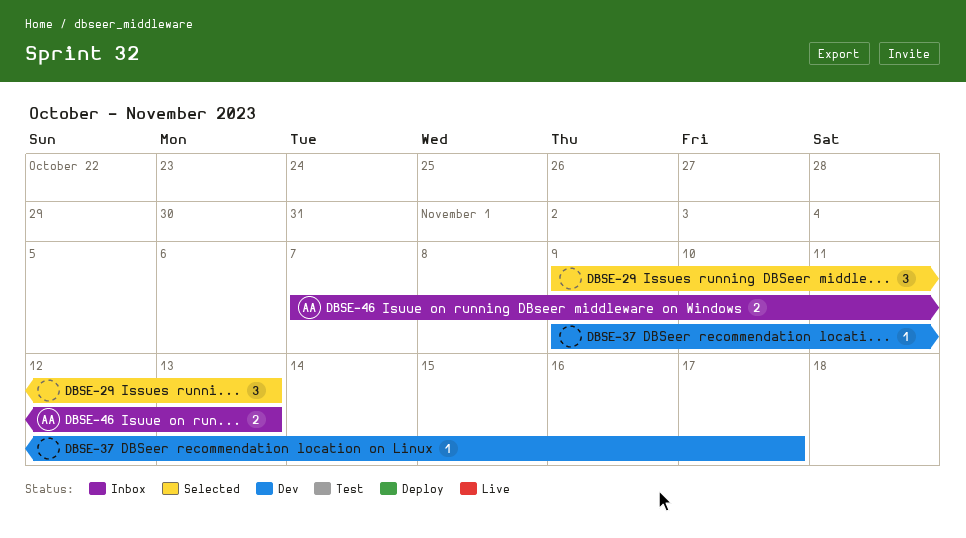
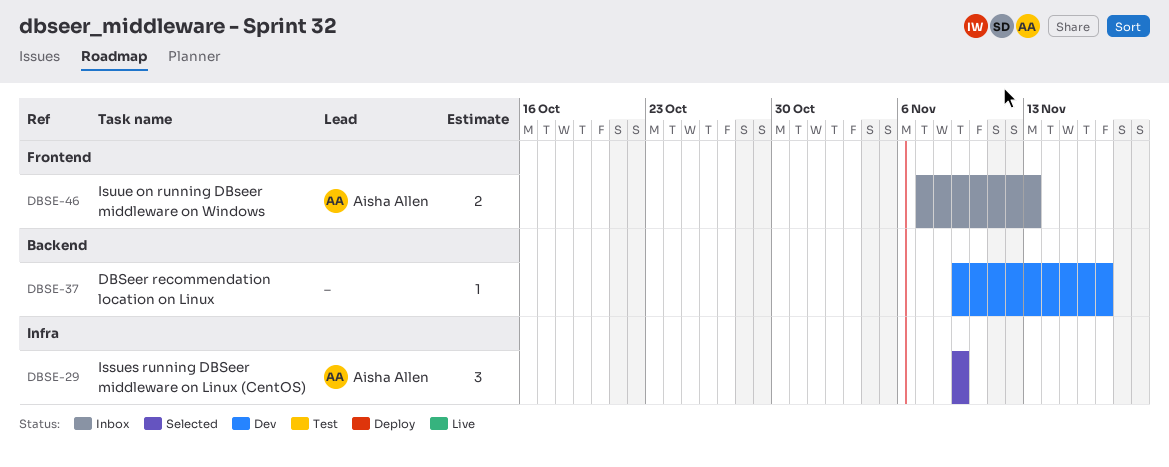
DBSE-29, owner: none -> Aisha Allen
DBSE-29, due: Nov 13 -> Nov 9

